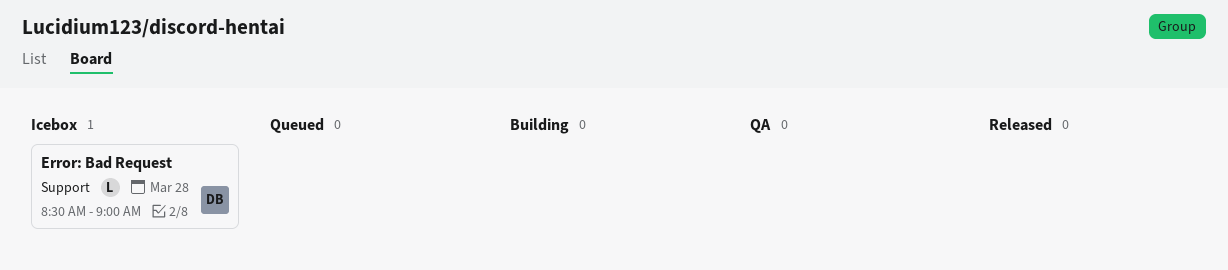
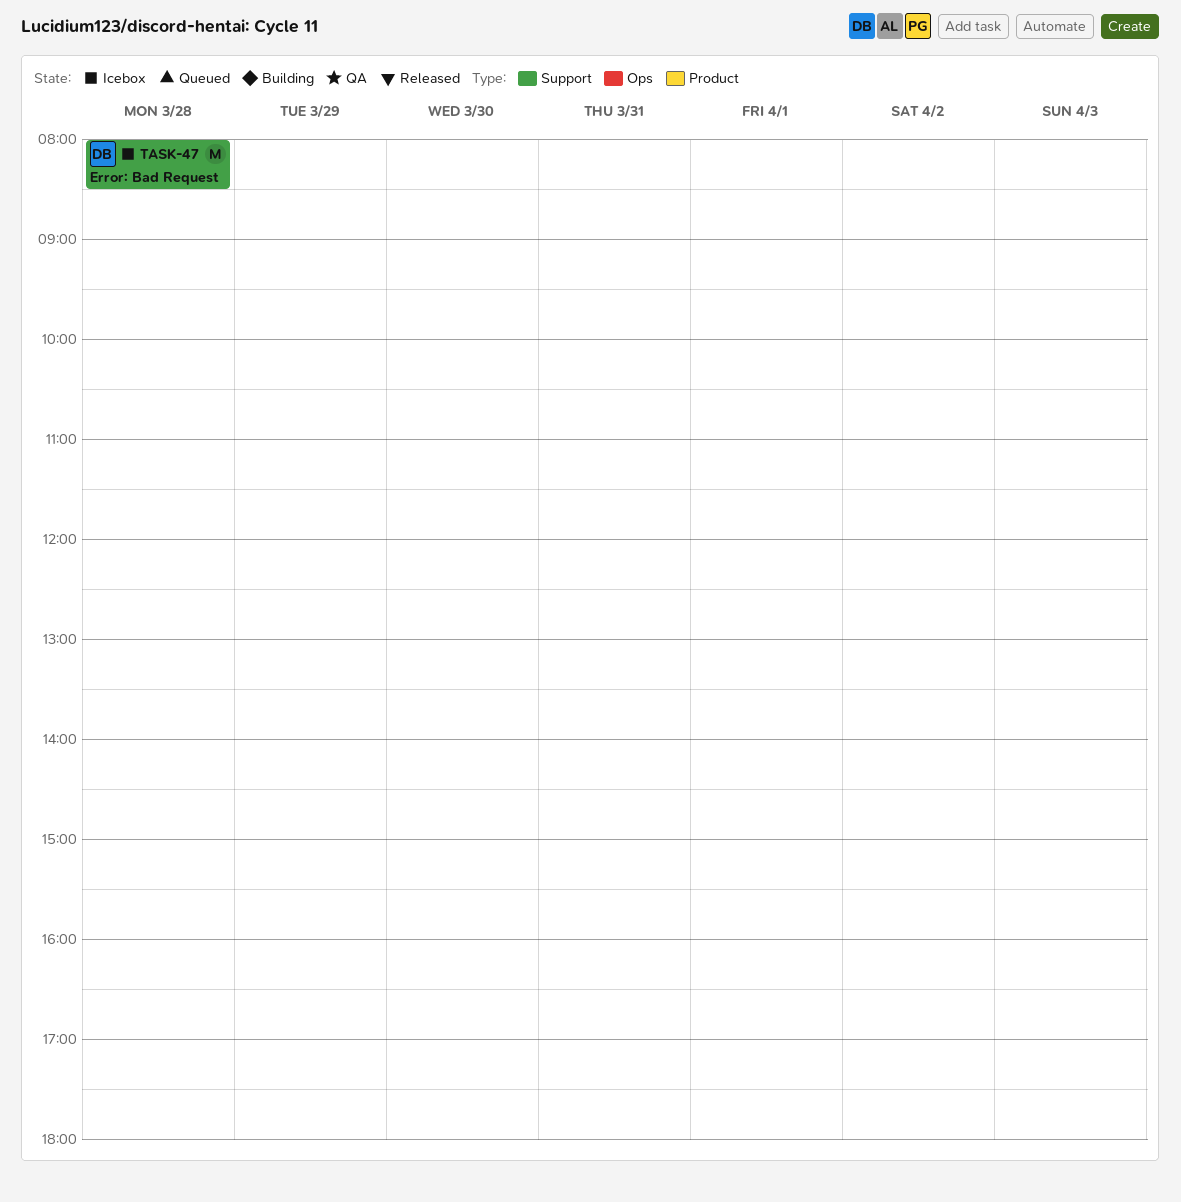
Error: Bad Request, estimate: L -> M
Error: Bad Request, begins: 08:30 -> 08:00
Error: Bad Request, ends: 09:00 -> 08:30

